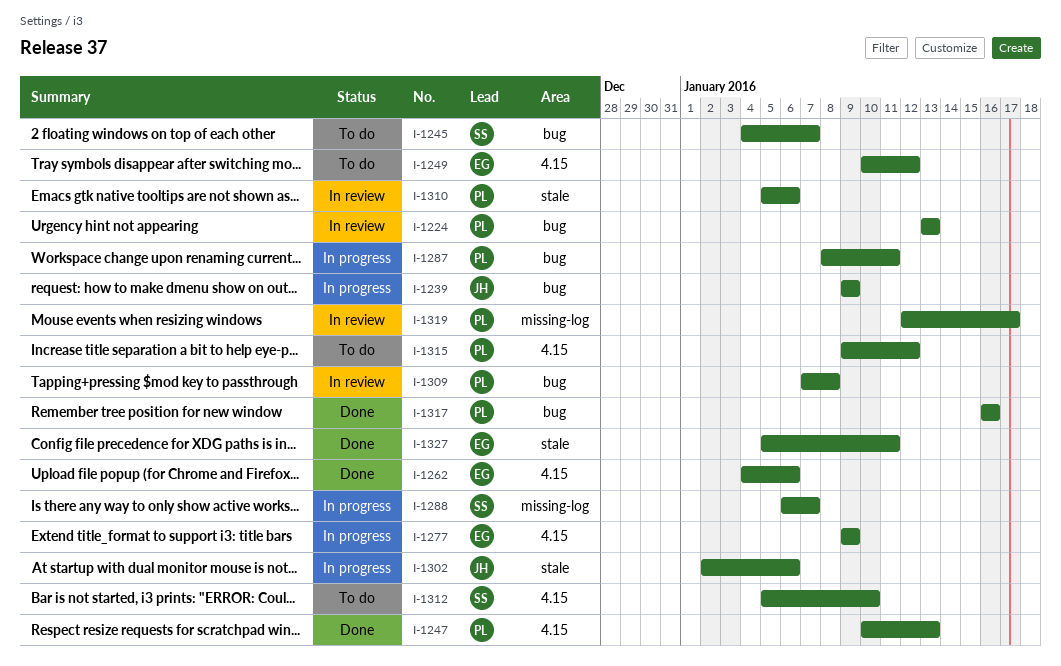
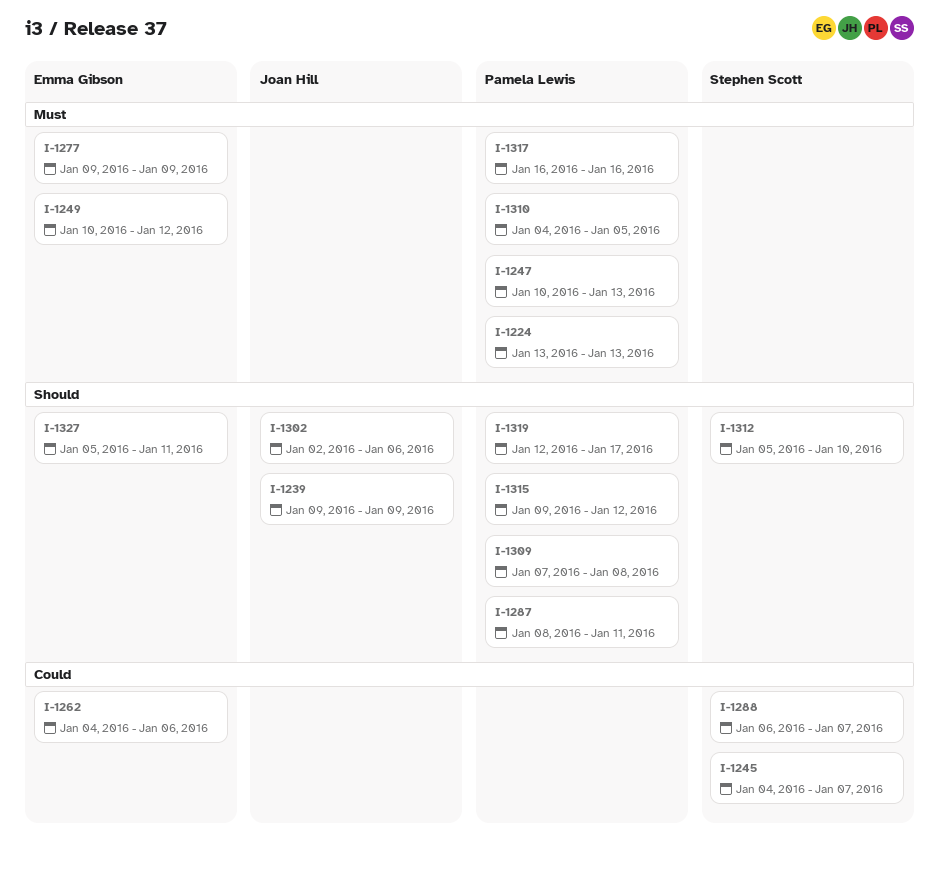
I-1310, start: Jan 5 -> Jan 4
I-1310, due: Jan 6 -> Jan 5

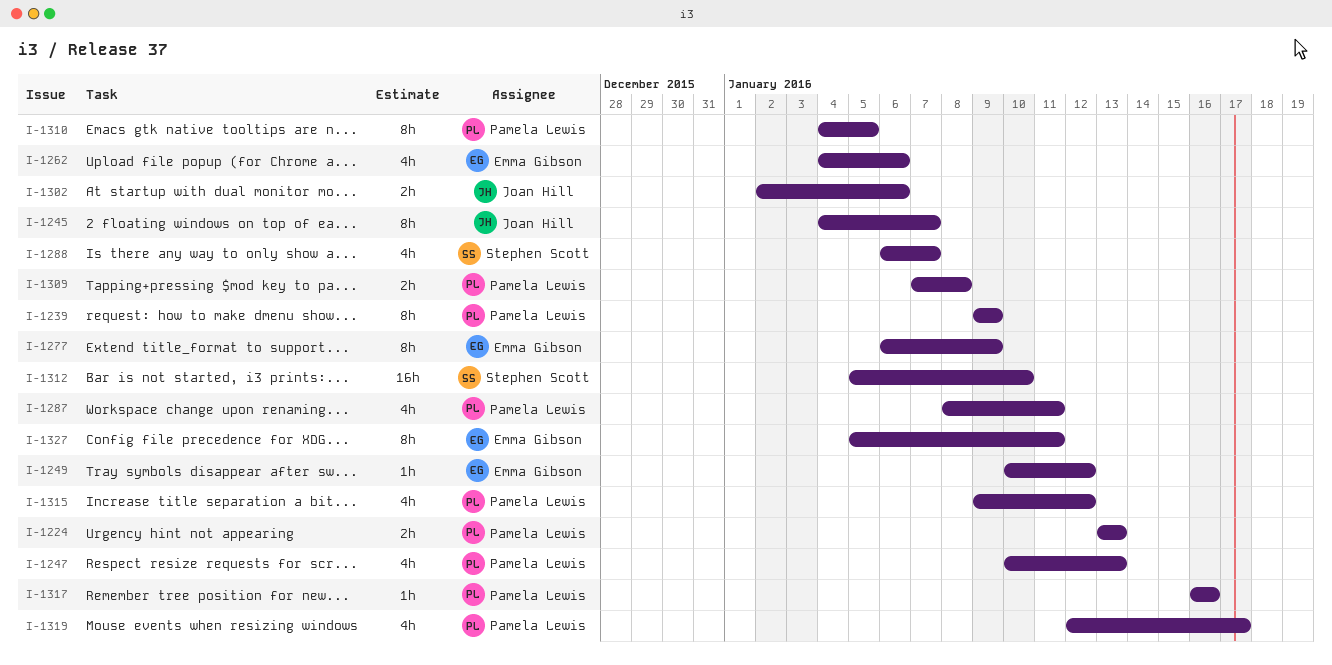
I-1239, owner: Joan Hill -> Pamela Lewis
I-1245, owner: Stephen Scott -> Joan Hill
I-1277, start: Jan 9 -> Jan 6

